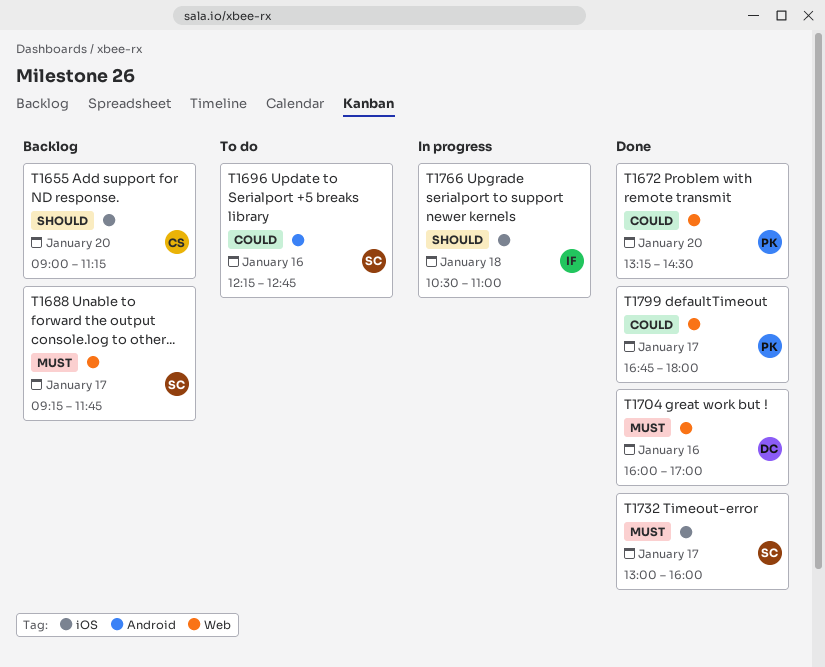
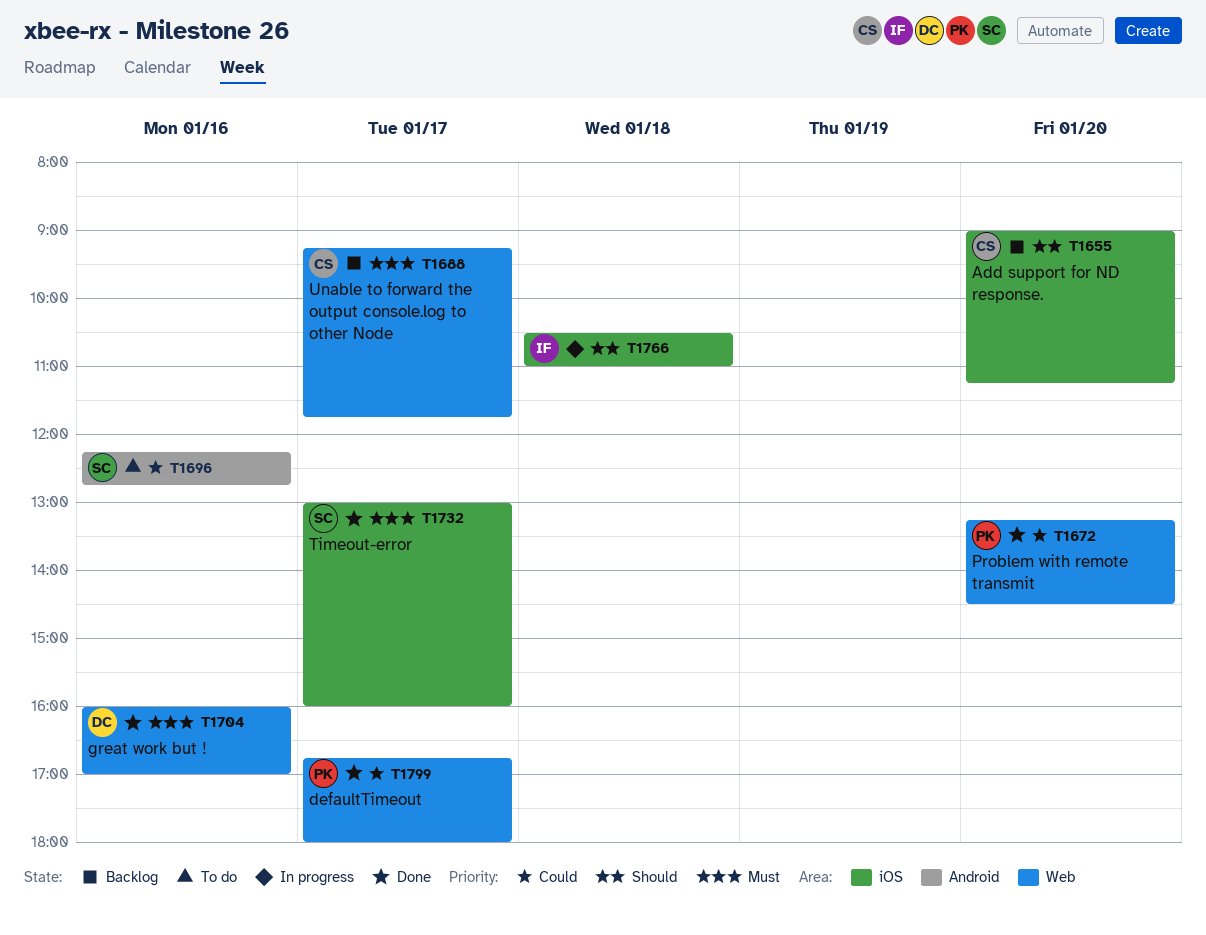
T1688, owner: SC -> CS

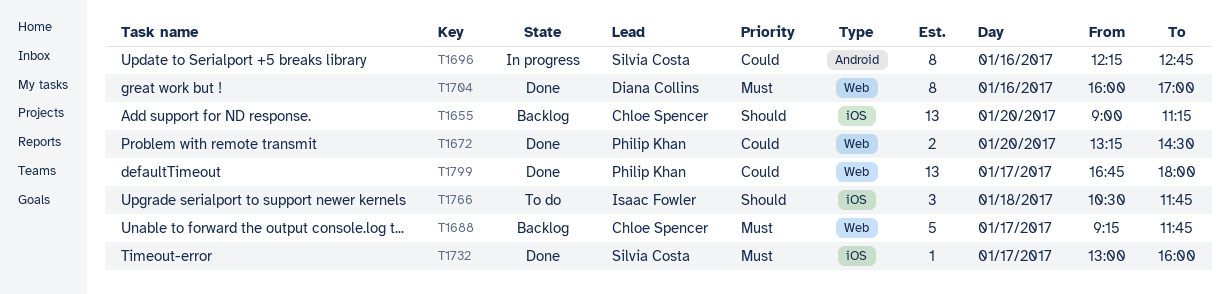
T1696, status: To do -> In progress
T1766, status: In progress -> To do
T1766, ends: 11:00 -> 11:45

